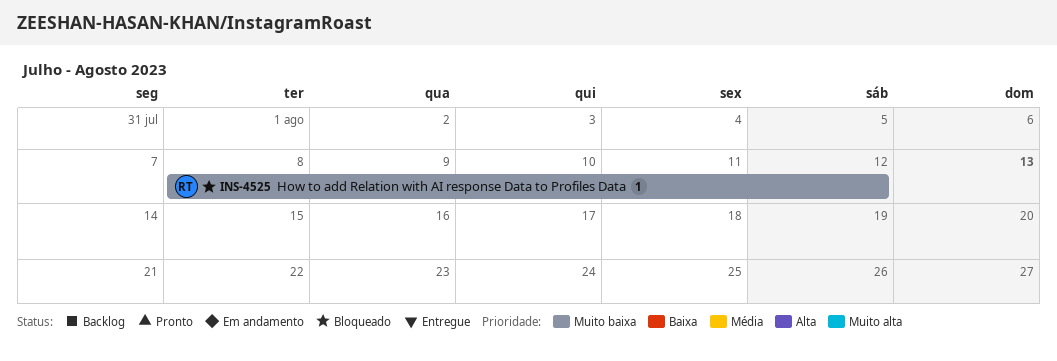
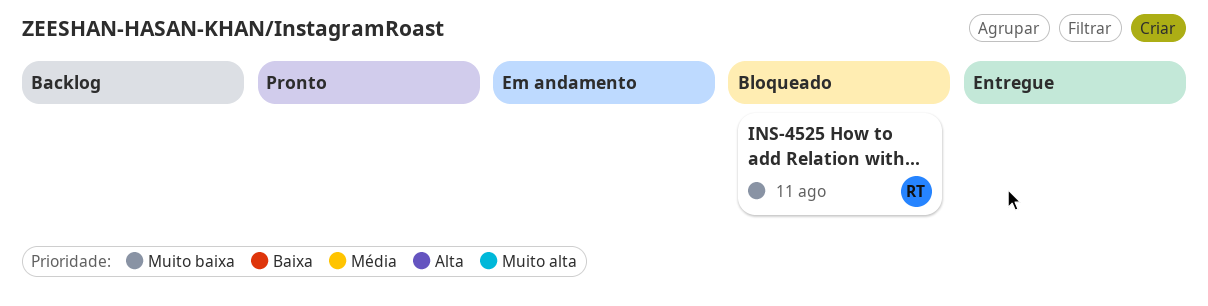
INS-4525, due: Aug 12 -> Aug 11

